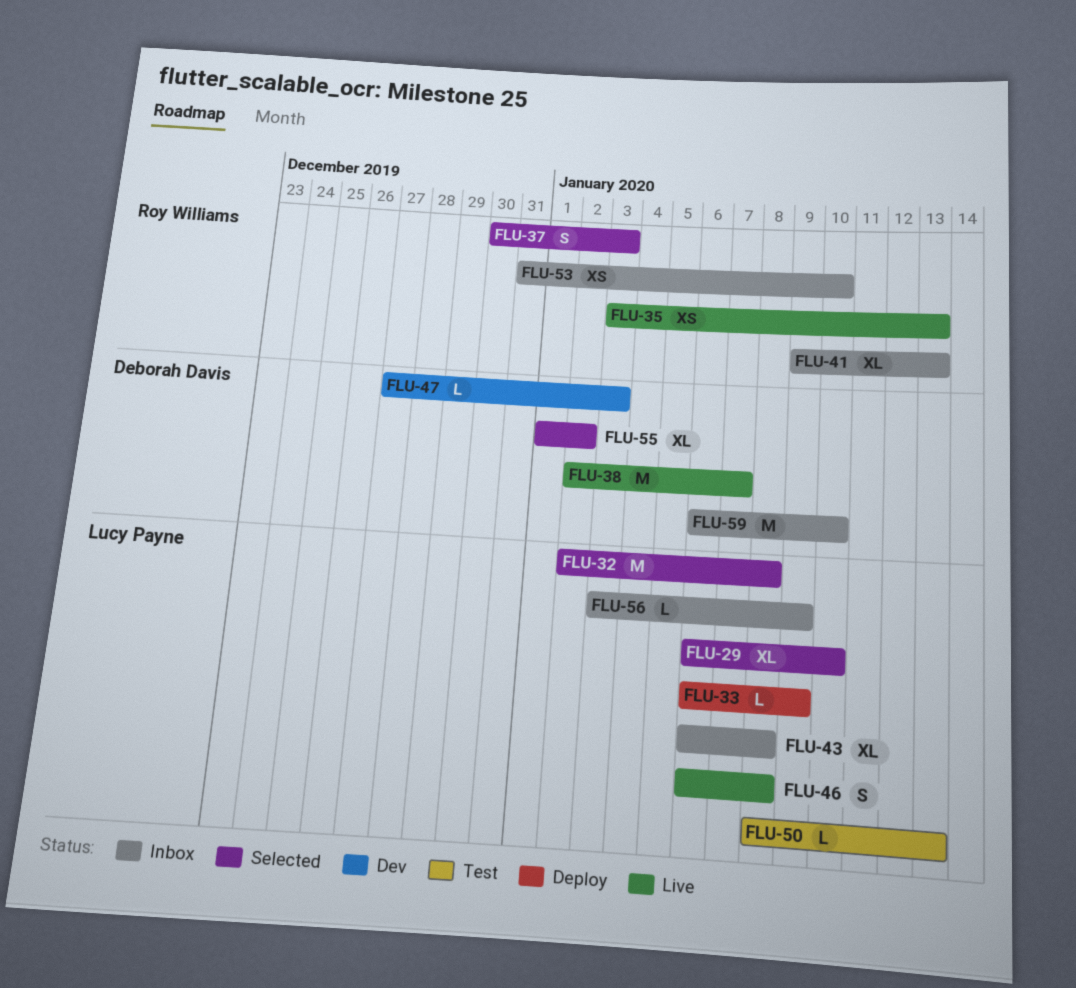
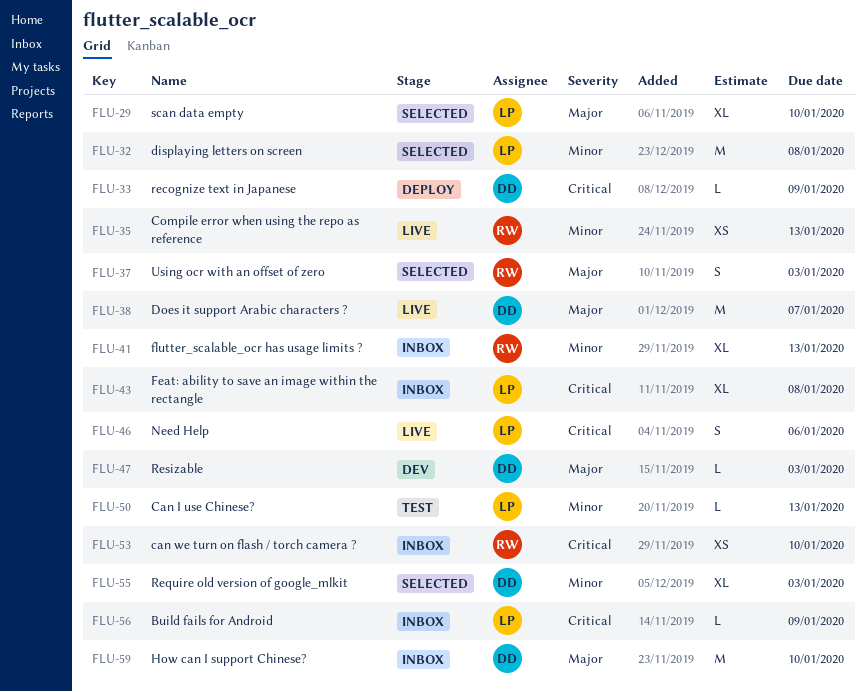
FLU-33, owner: Lucy Payne -> Deborah Davis
FLU-46, due: Jan 8 -> Jan 6
FLU-55, due: Jan 2 -> Jan 3

